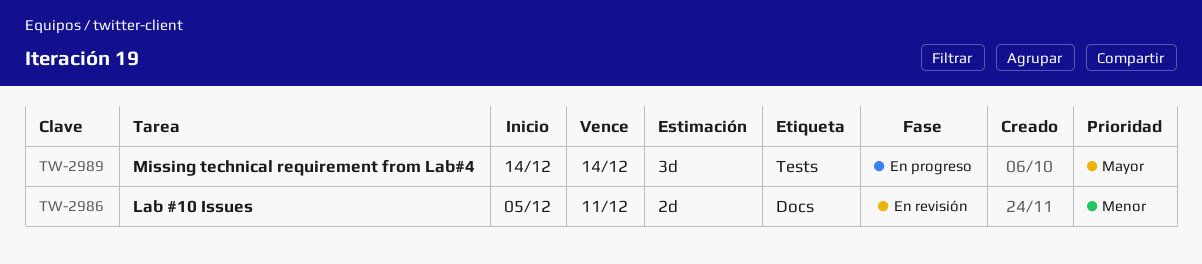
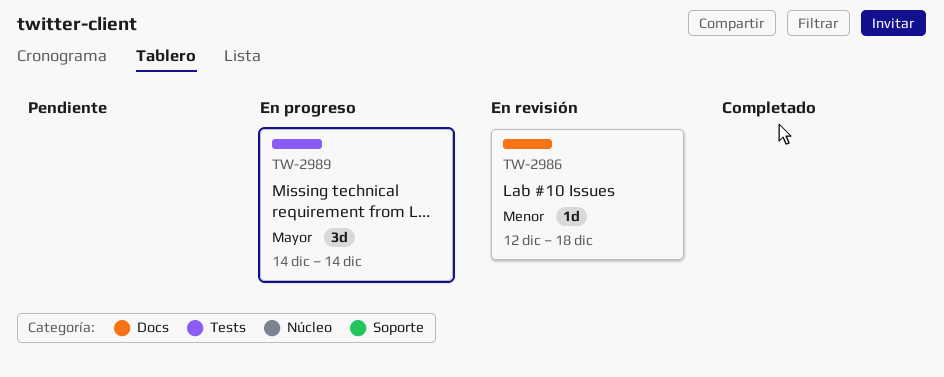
TW-2986, estimate: 2d -> 1d
TW-2986, start: Dec 5 -> Dec 12
TW-2986, due: Dec 11 -> Dec 18

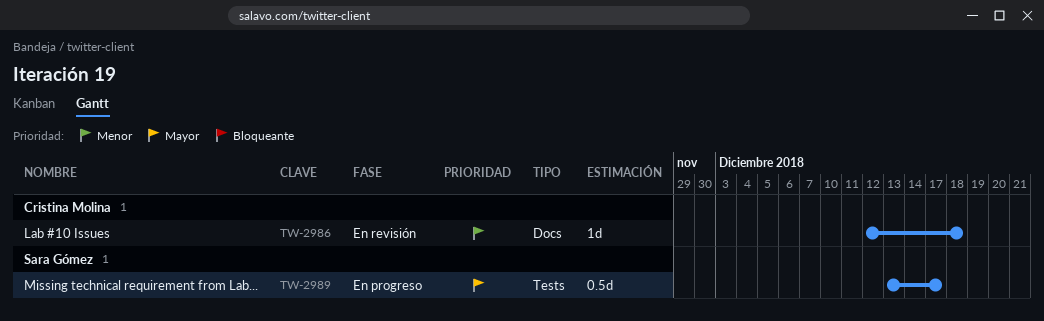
TW-2989, estimate: 3d -> 0.5d
TW-2989, start: Dec 14 -> Dec 13
TW-2989, due: Dec 14 -> Dec 17

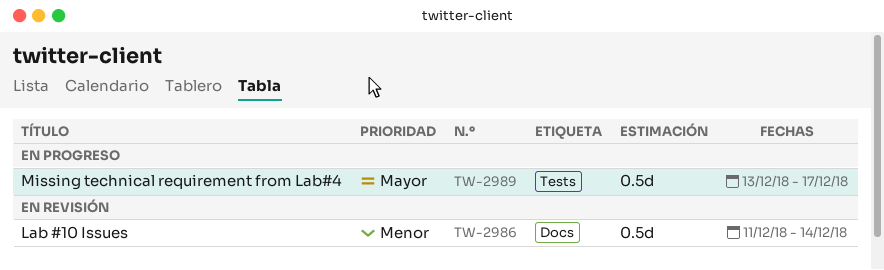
TW-2986, estimate: 1d -> 0.5d
TW-2986, start: Dec 12 -> Dec 11
TW-2986, due: Dec 18 -> Dec 14

